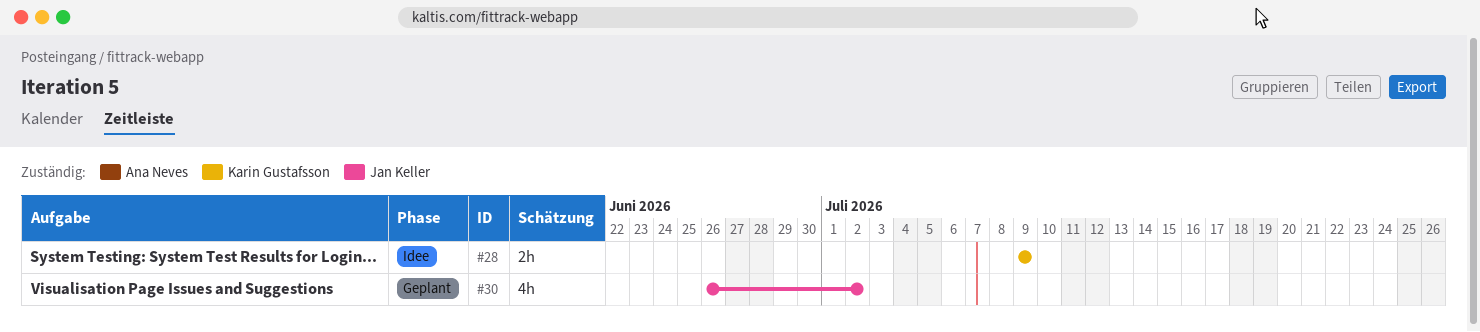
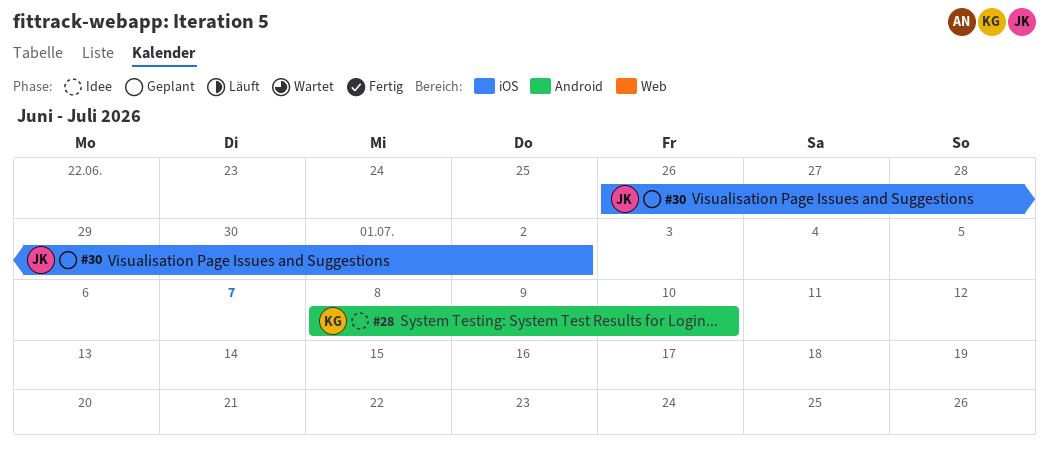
#28, start: Jul 9 -> Jul 8
#28, due: Jul 9 -> Jul 10

